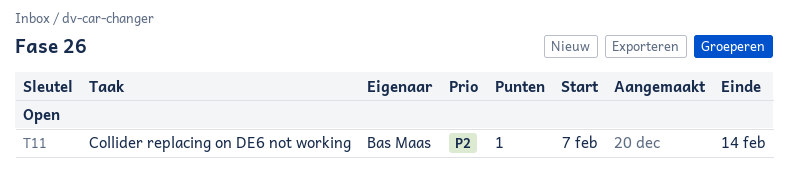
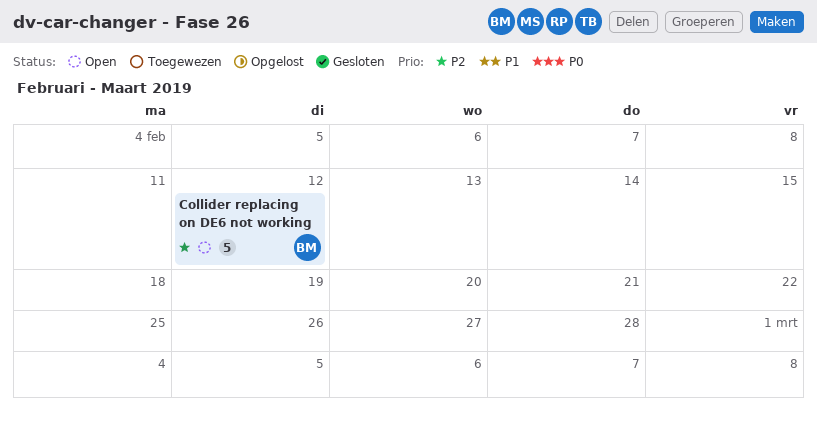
Collider replacing on DE6 not working, estimate: 1 -> 5
Collider replacing on DE6 not working, due: Feb 14 -> Feb 12

